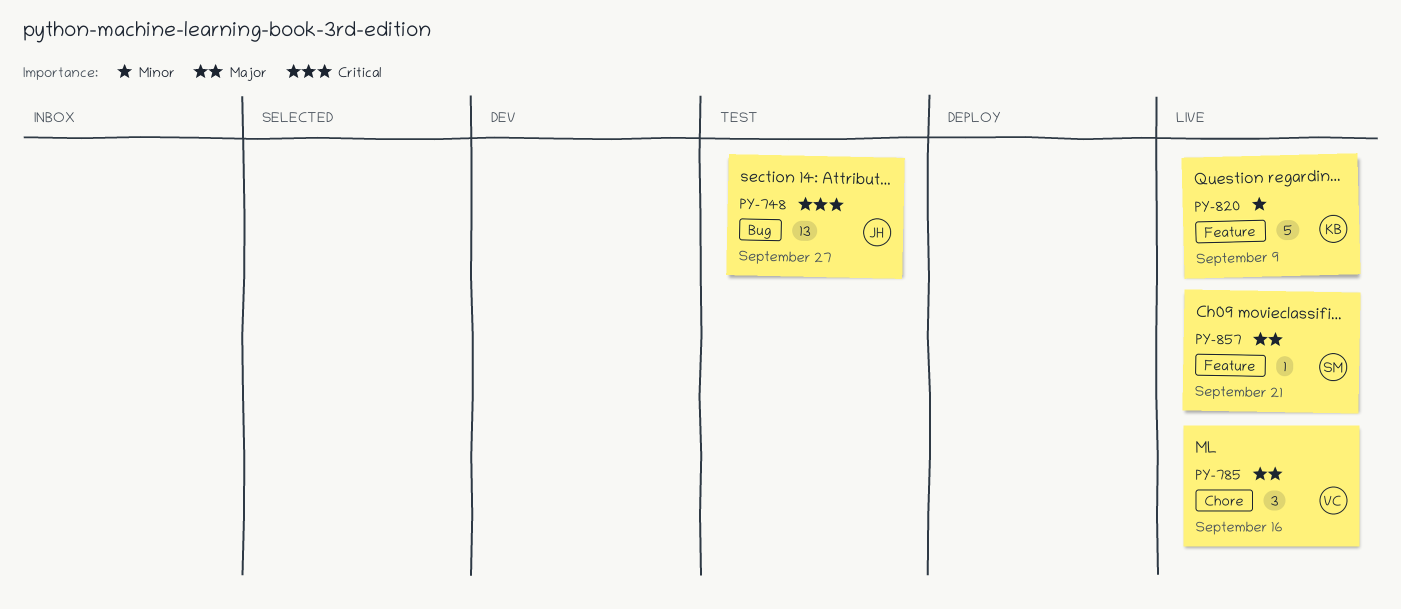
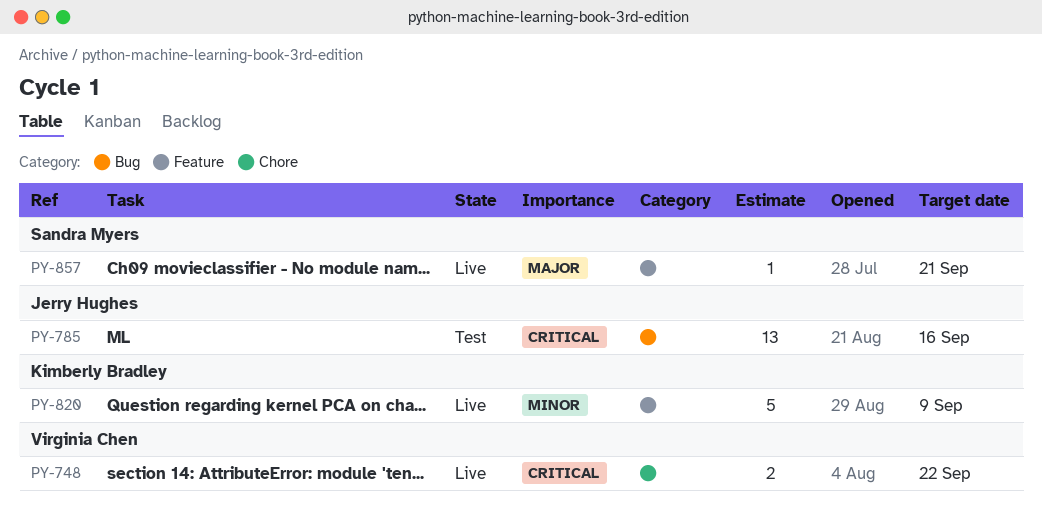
PY-748, status: Test -> Live
PY-748, owner: Jerry Hughes -> Virginia Chen
PY-748, label: Bug -> Chore
PY-748, estimate: 13 -> 2
PY-748, due: Sep 27 -> Sep 22
PY-785, status: Live -> Test
PY-785, owner: Virginia Chen -> Jerry Hughes
PY-785, priority: Major -> Critical
PY-785, label: Chore -> Bug
PY-785, estimate: 3 -> 13

